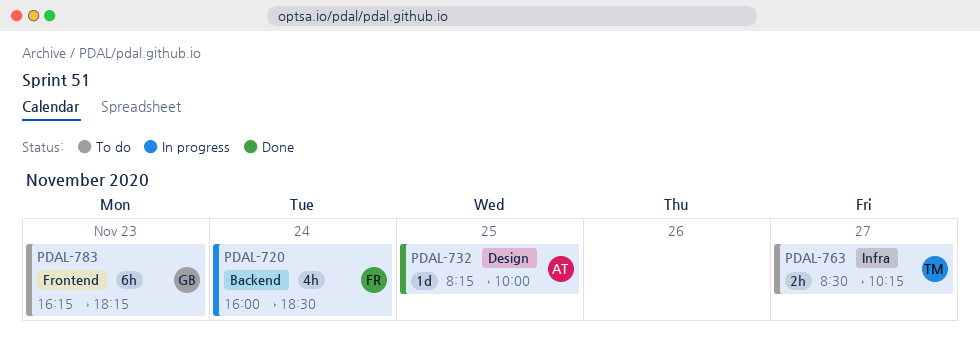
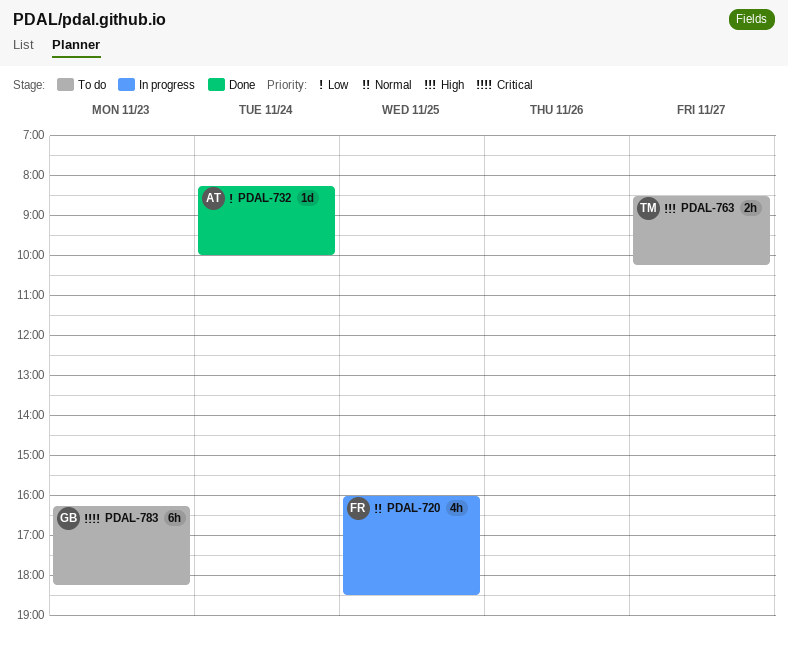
PDAL-720, day: Nov 24 -> Nov 25
PDAL-732, day: Nov 25 -> Nov 24

